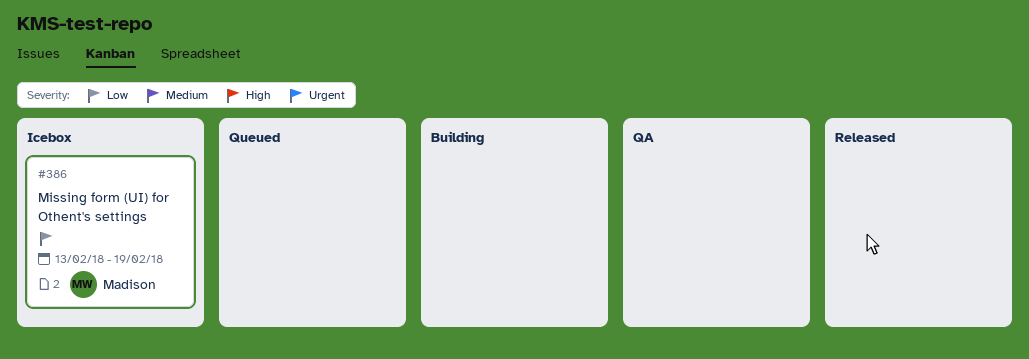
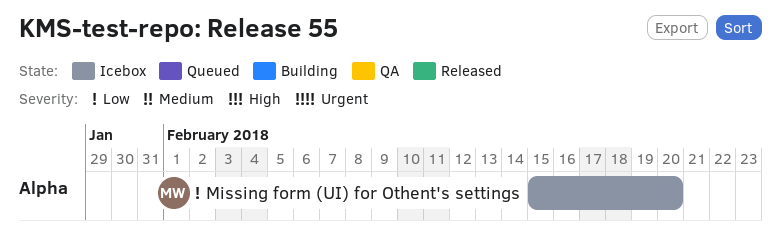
Missing form (UI) for Othent's settings, start: Feb 13 -> Feb 15
Missing form (UI) for Othent's settings, due: Feb 19 -> Feb 20

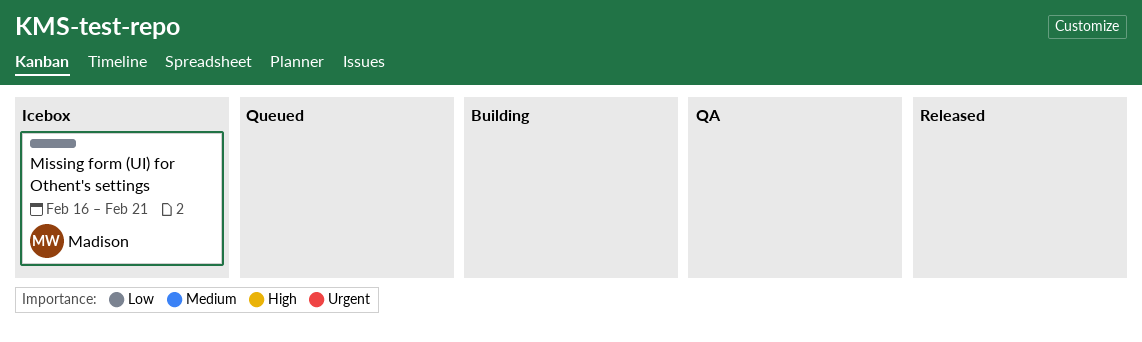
Missing form (UI) for Othent's settings, start: Feb 15 -> Feb 16
Missing form (UI) for Othent's settings, due: Feb 20 -> Feb 21

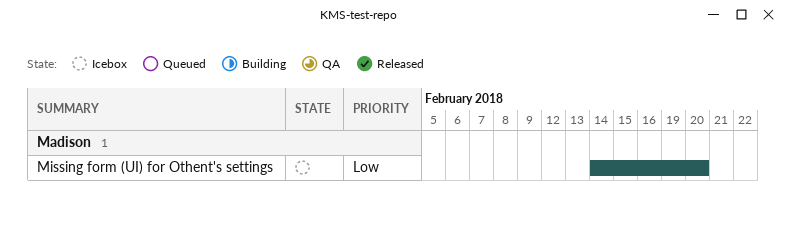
Missing form (UI) for Othent's settings, start: Feb 16 -> Feb 14
Missing form (UI) for Othent's settings, due: Feb 21 -> Feb 20

